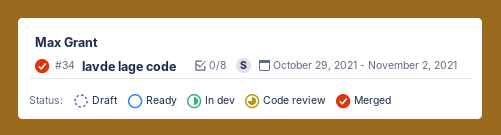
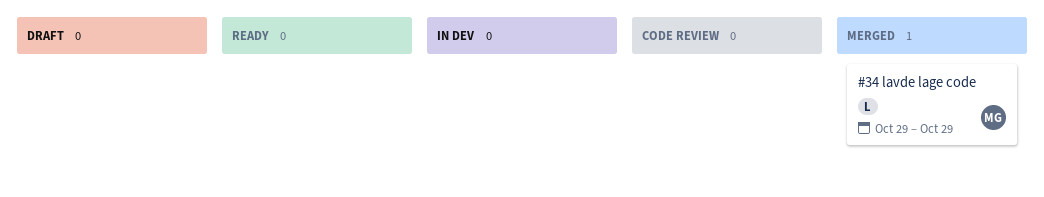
#34, estimate: S -> L
#34, due: Nov 2 -> Oct 29

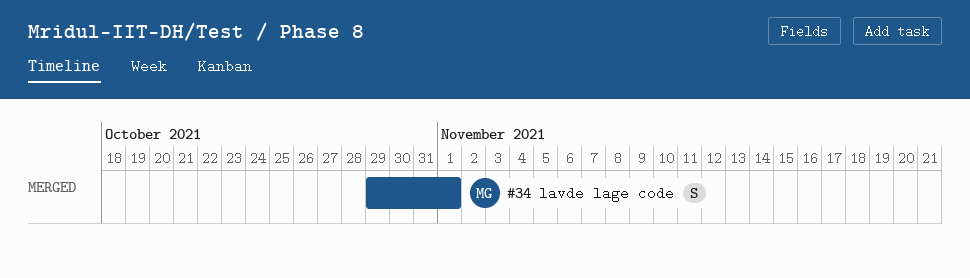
#34, estimate: L -> S
#34, due: Oct 29 -> Nov 1

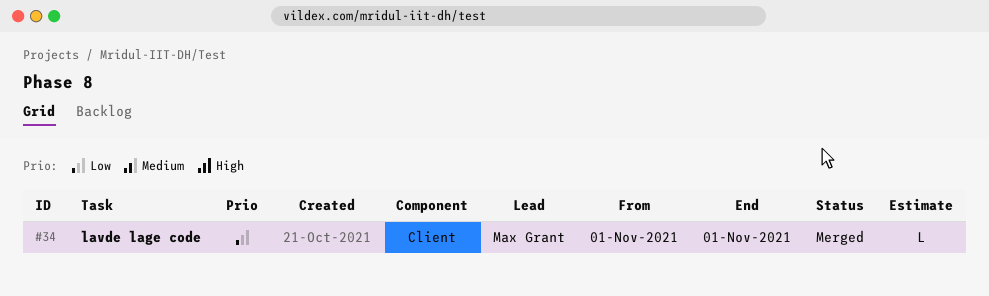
#34, estimate: S -> L
#34, start: Oct 29 -> Nov 1

